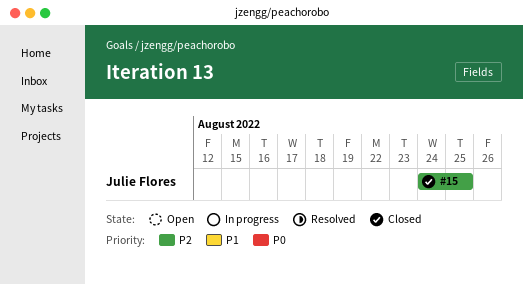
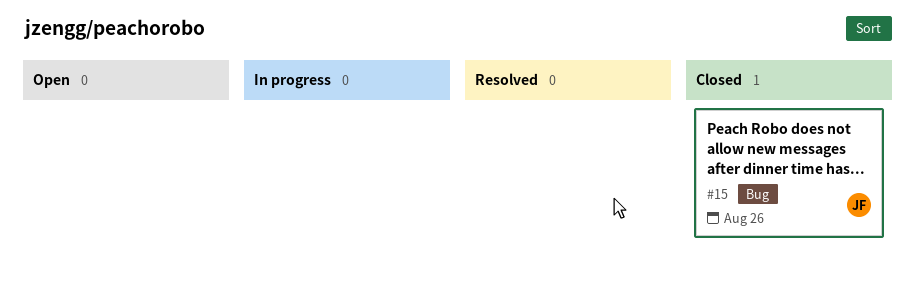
#15, due: Aug 25 -> Aug 26

